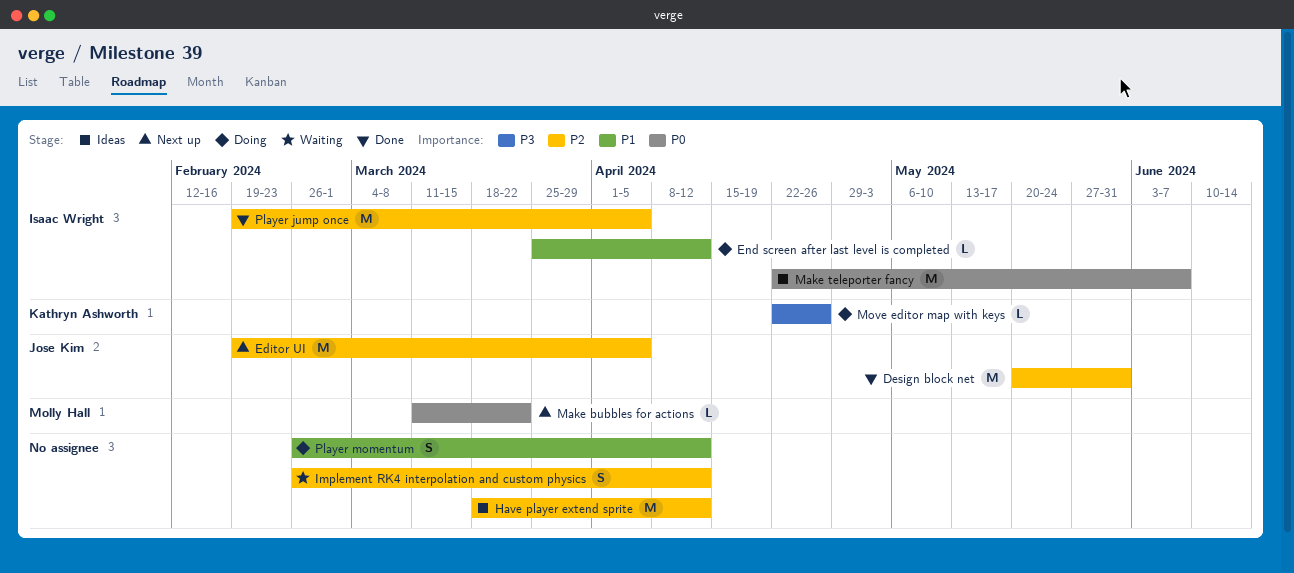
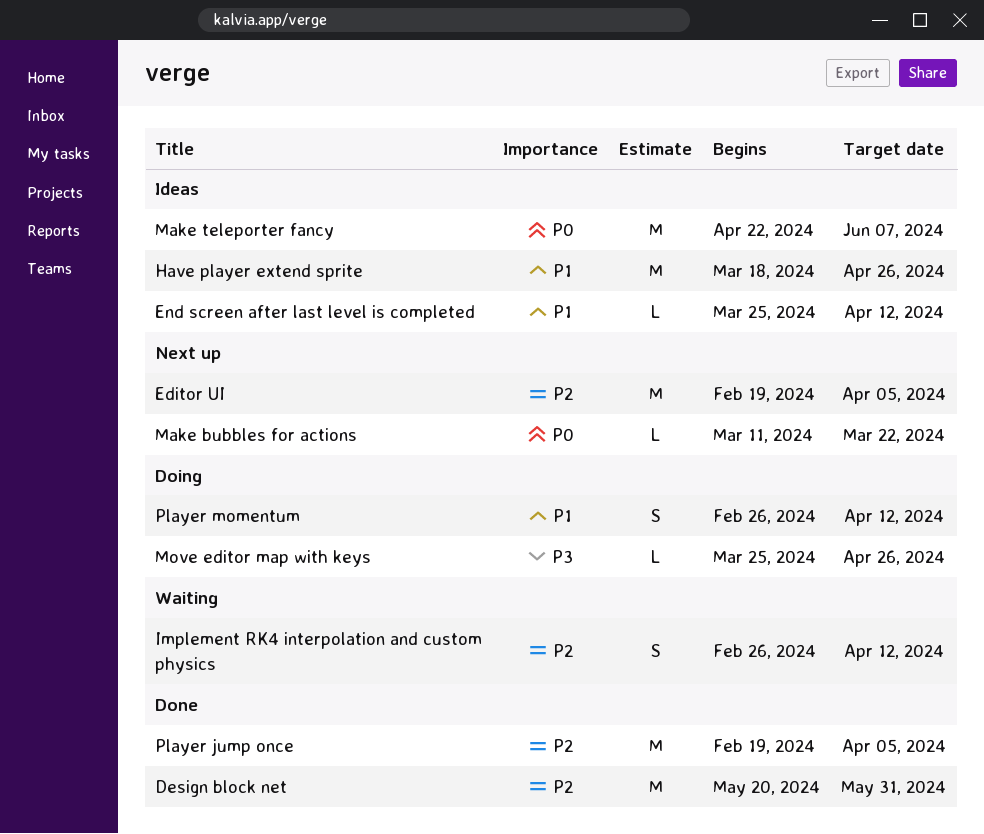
End screen after last level is completed, status: Doing -> Ideas
Have player extend sprite, priority: P2 -> P1
Have player extend sprite, due: Apr 12 -> Apr 26
Move editor map with keys, start: Apr 22 -> Mar 25

